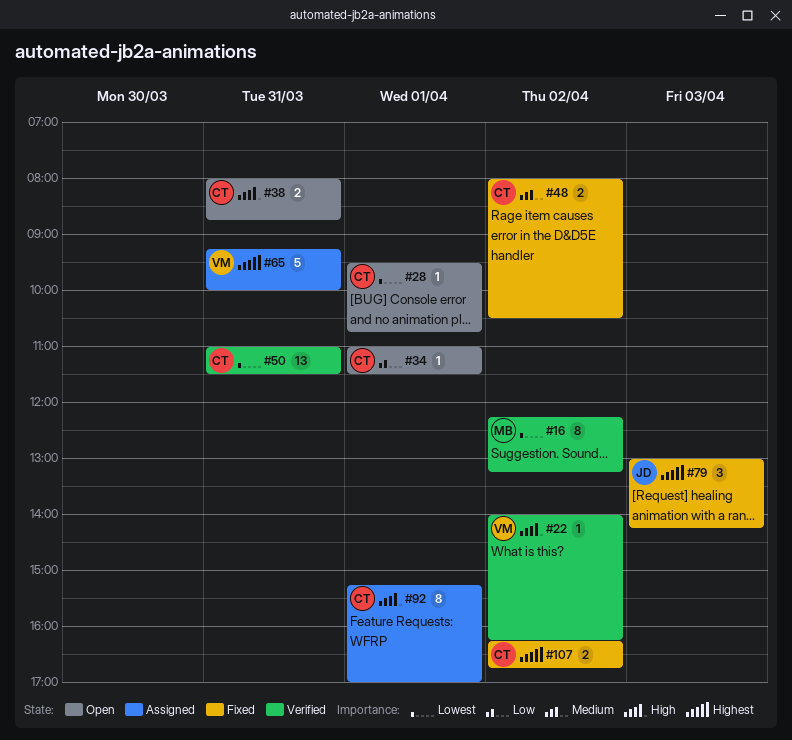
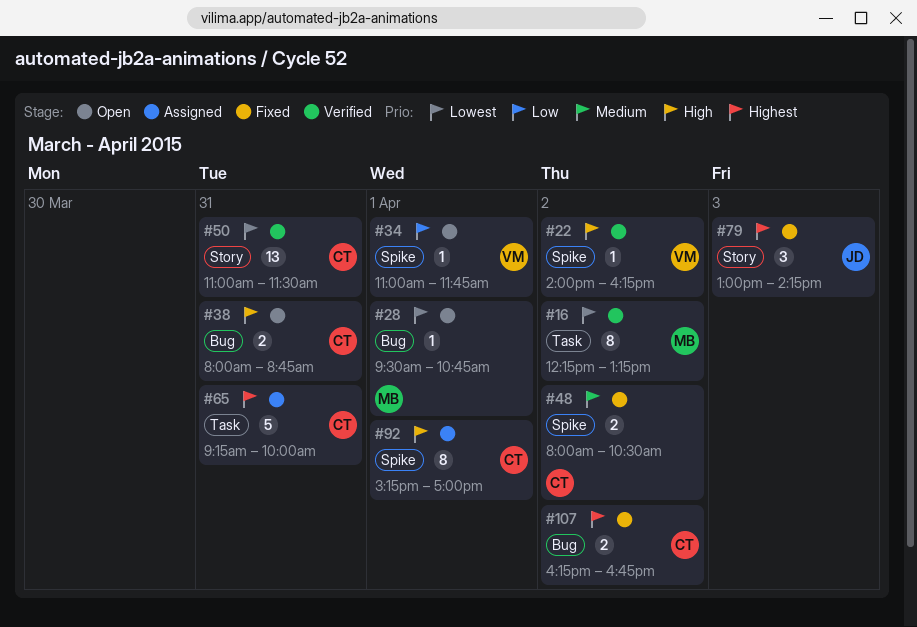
#28, owner: CT -> MB
#34, owner: CT -> VM
#34, ends: 11:30 -> 11:45
#65, owner: VM -> CT

